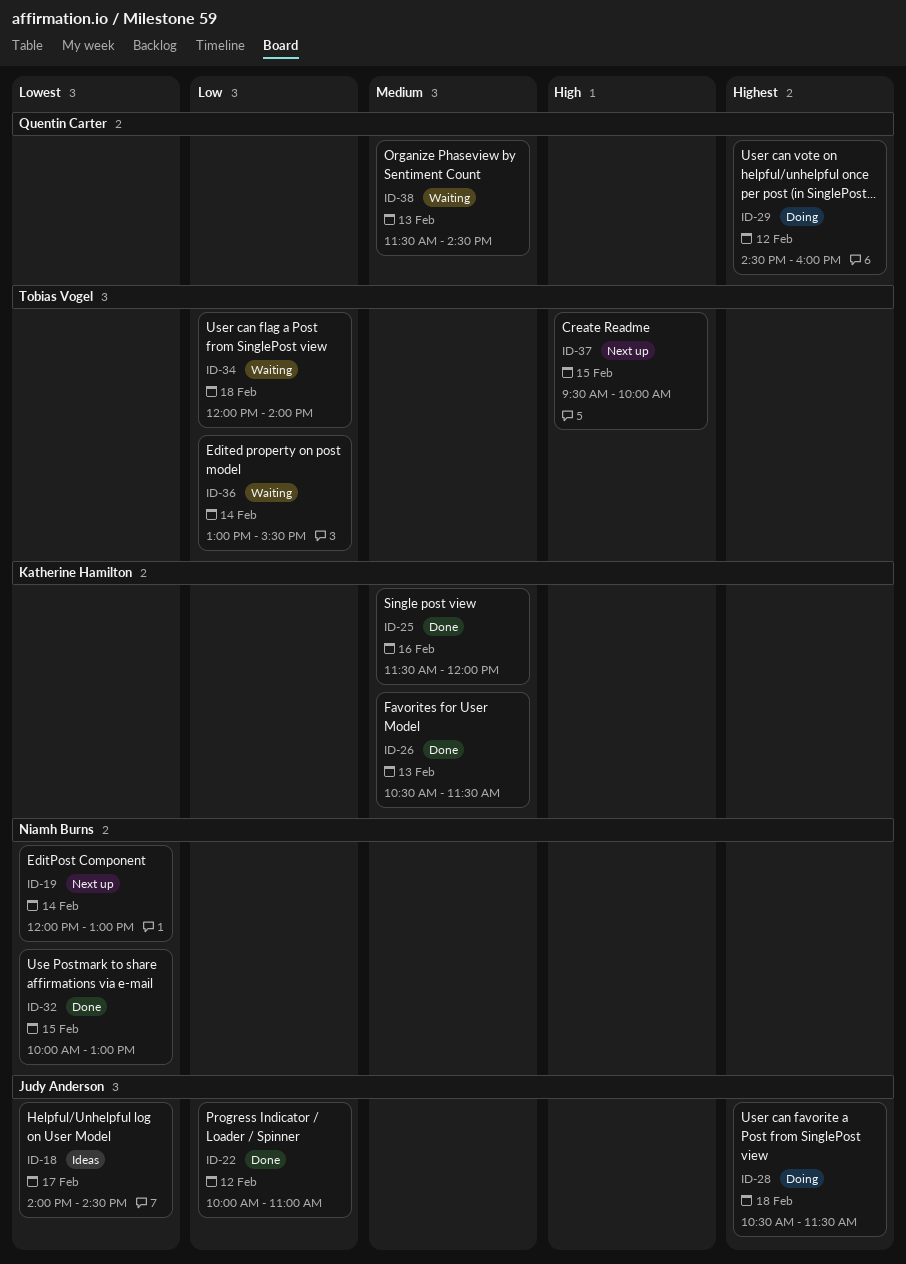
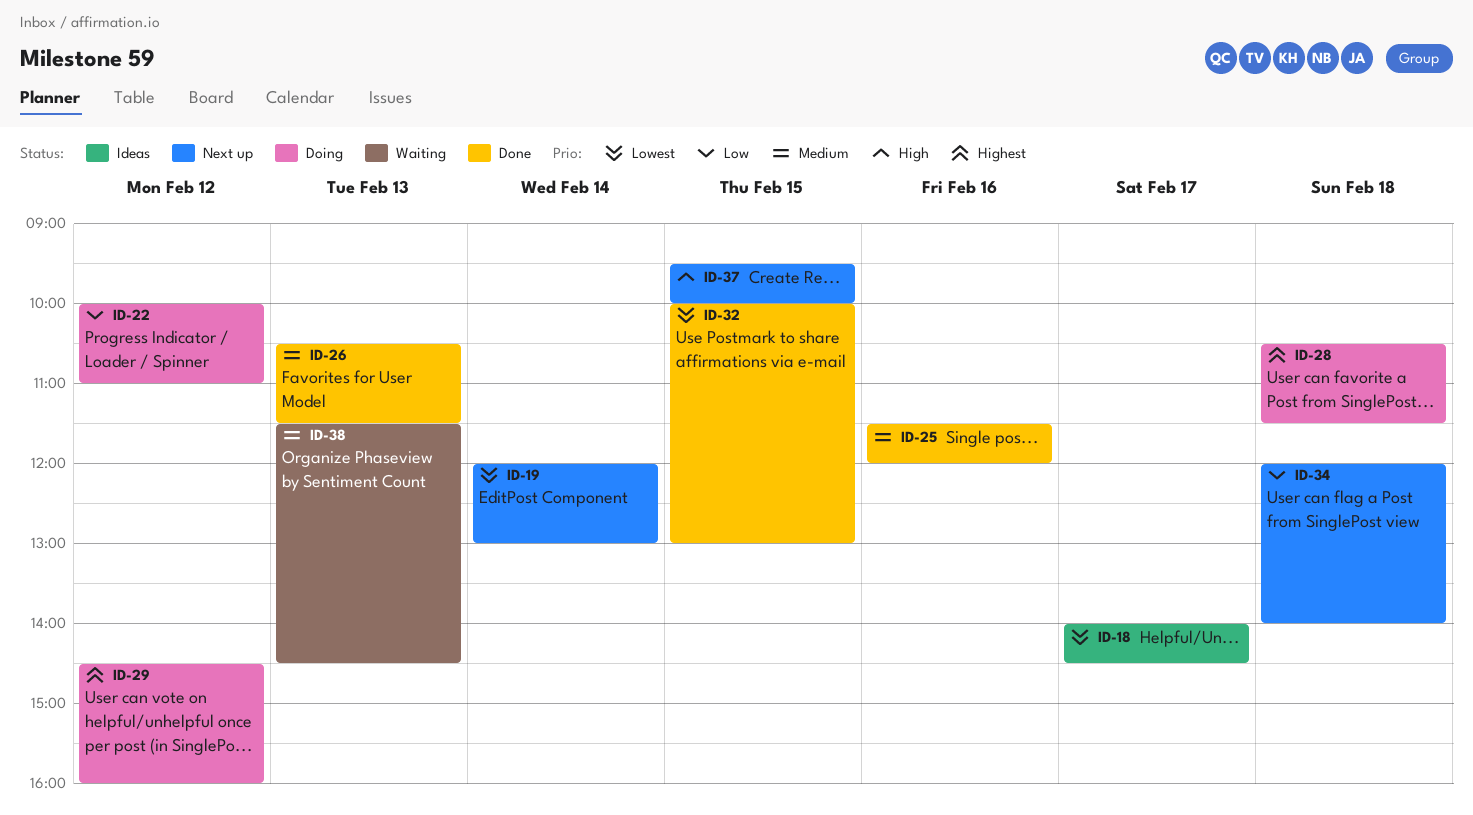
ID-22, status: Done -> Doing
ID-34, status: Waiting -> Next up
ID-36: present -> none

